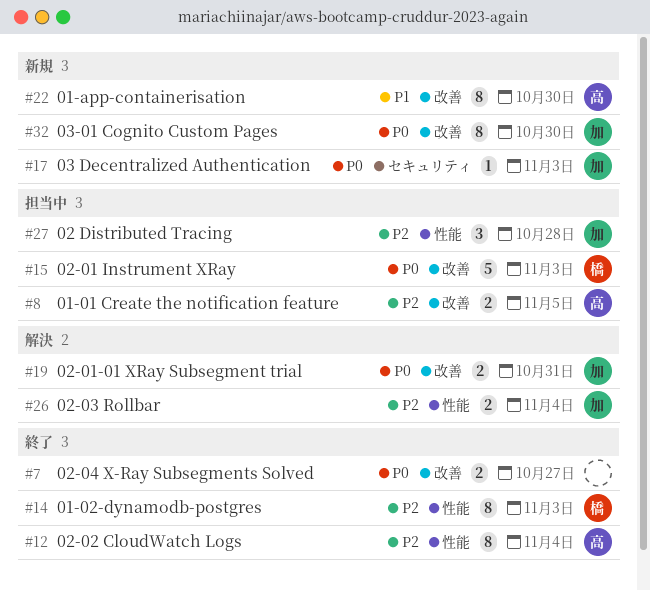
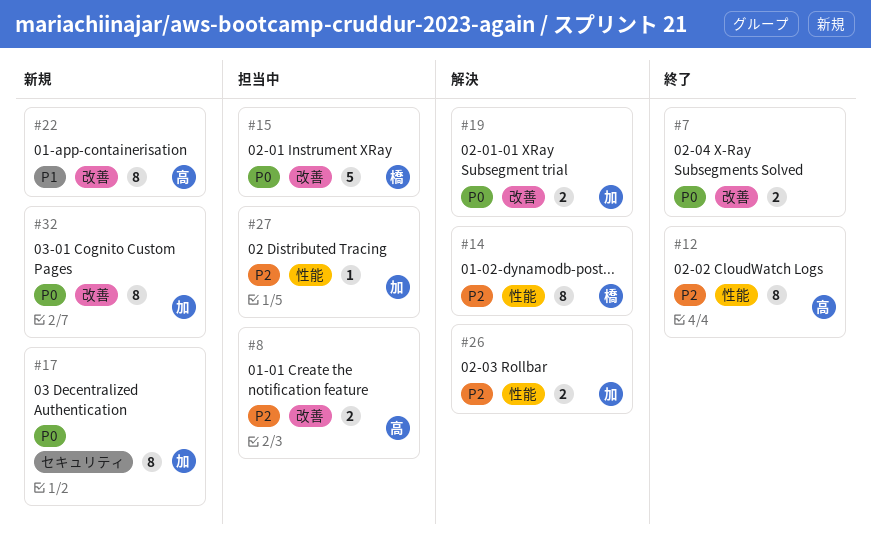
#14, status: 終了 -> 解決
#17, estimate: 1 -> 8
#27, estimate: 3 -> 1

